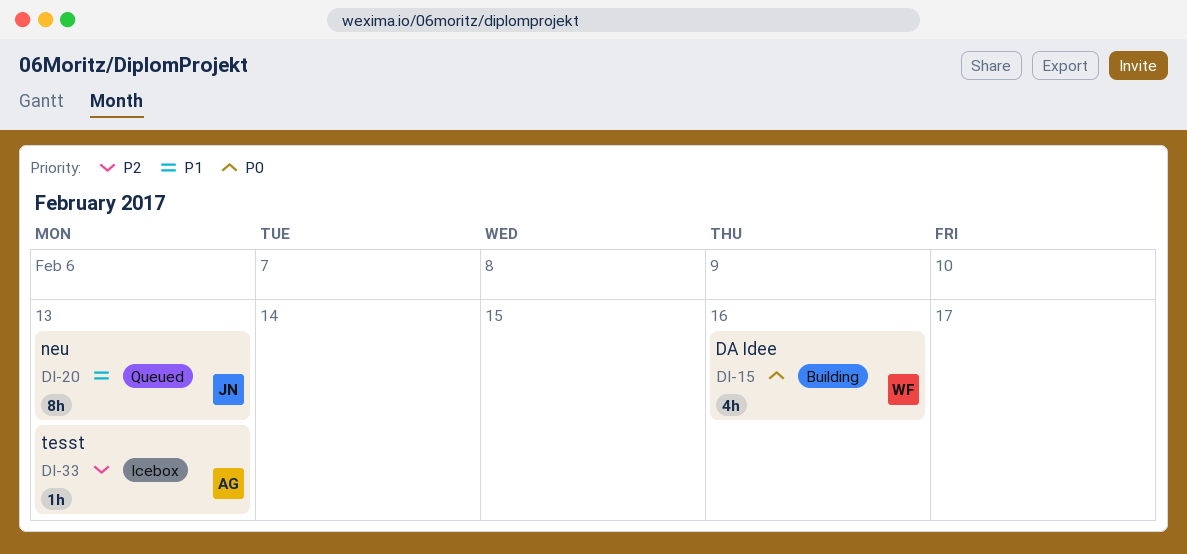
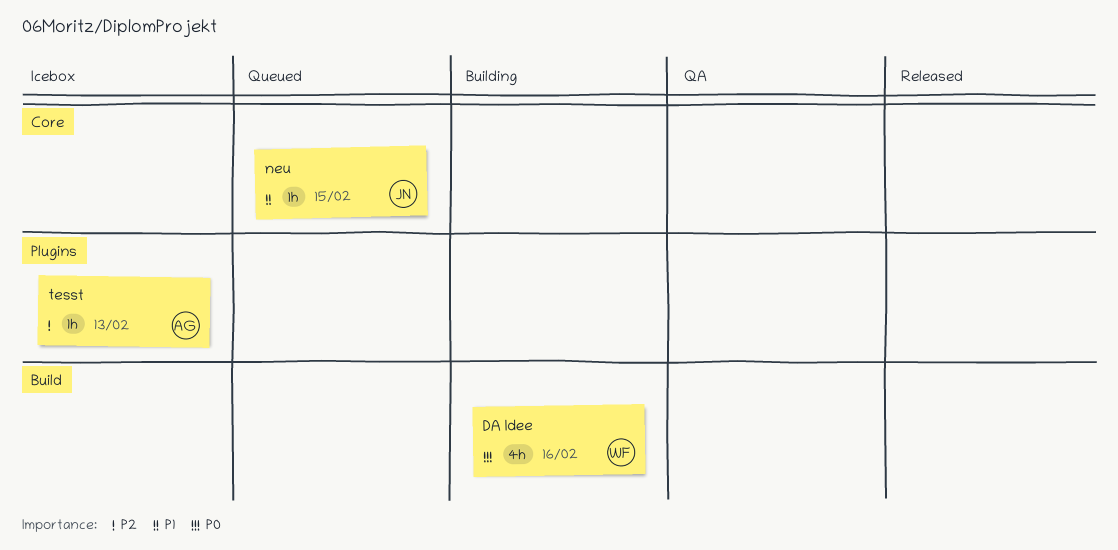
neu, estimate: 8h -> 1h
neu, due: Feb 13 -> Feb 15

